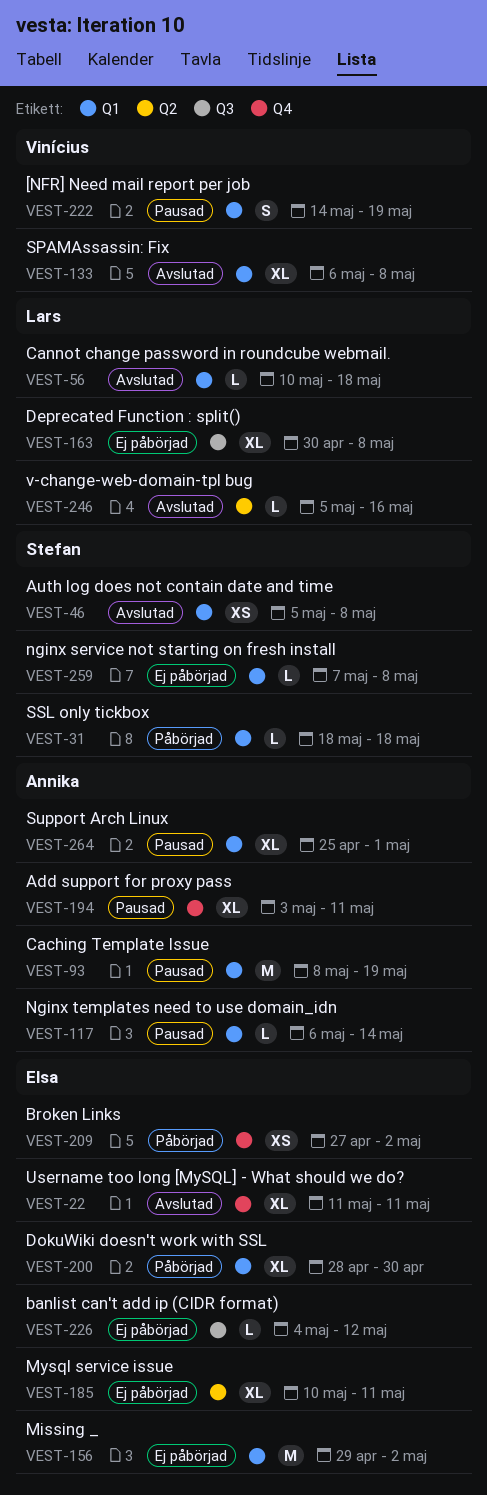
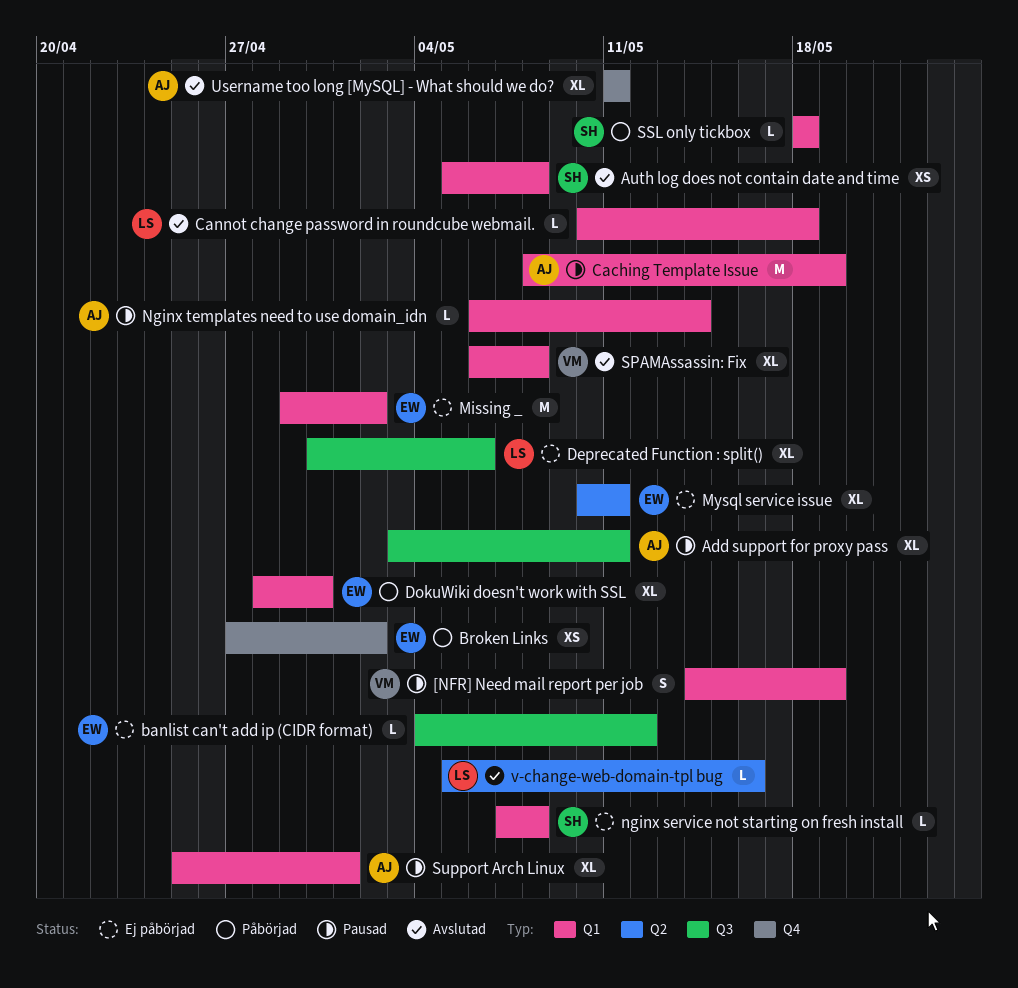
Add support for proxy pass, label: Q4 -> Q3
Deprecated Function : split(), due: May 8 -> May 6
Username too long [MySQL] - What should we do?, owner: Elsa -> Annika

